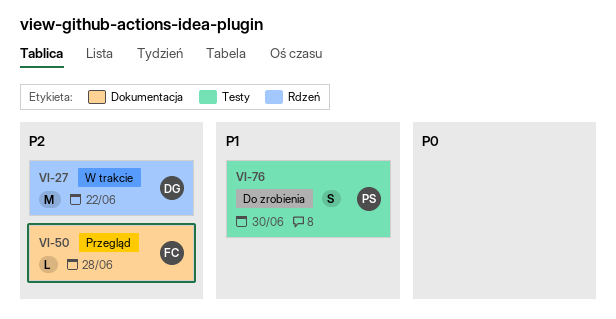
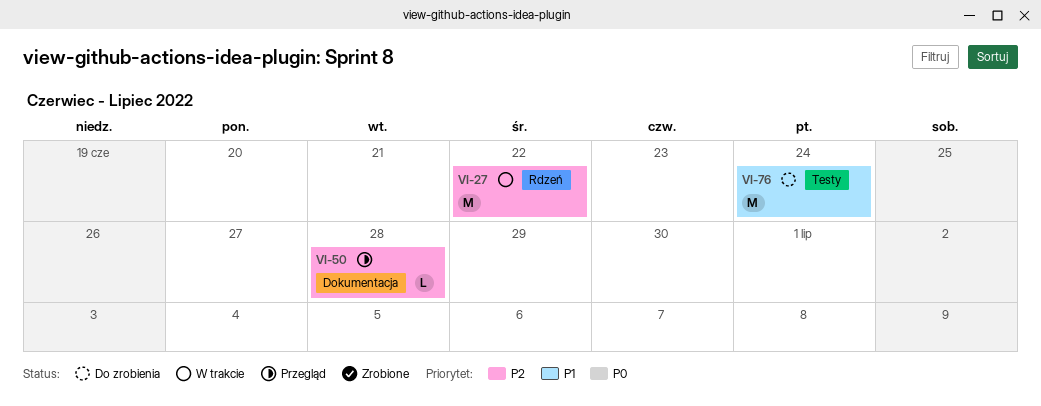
VI-76, estimate: S -> M
VI-76, due: Jun 30 -> Jun 24

